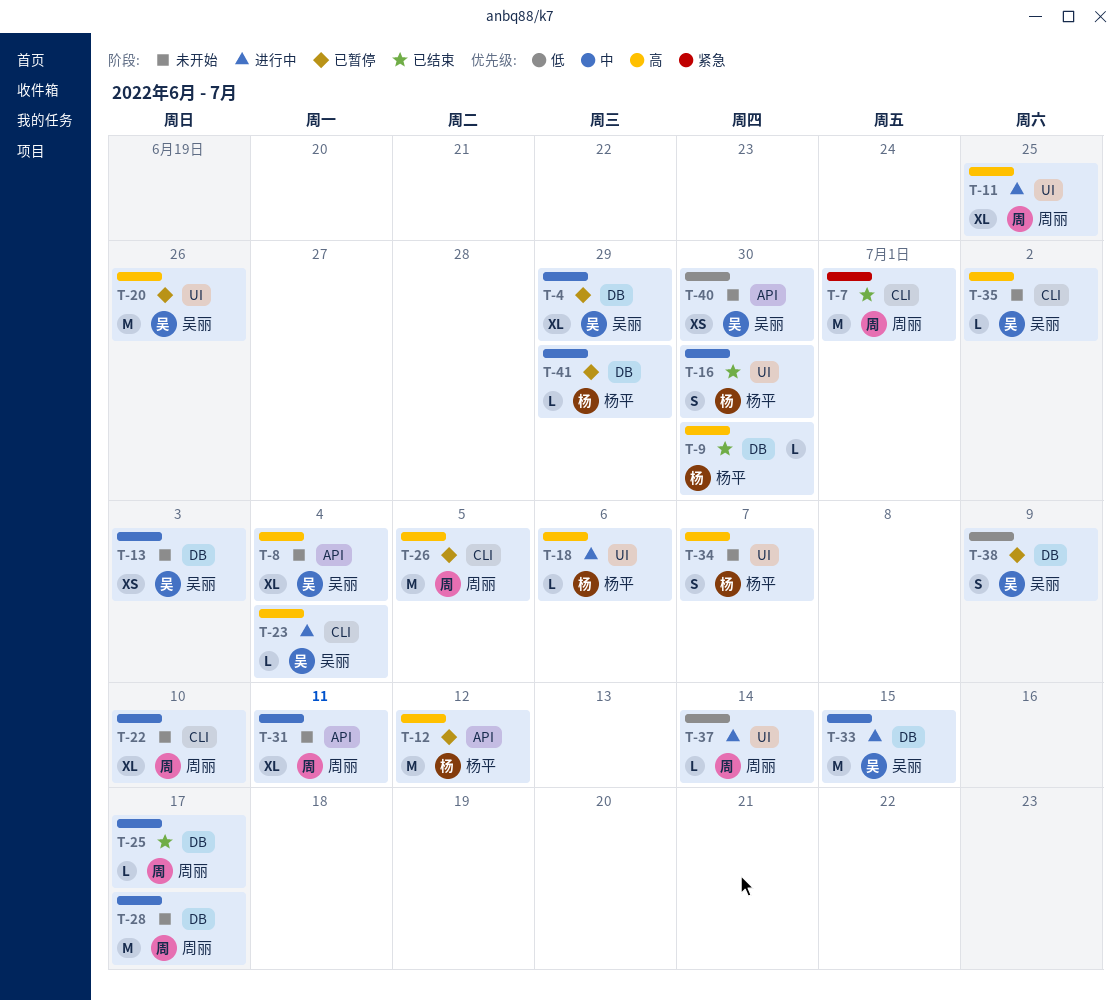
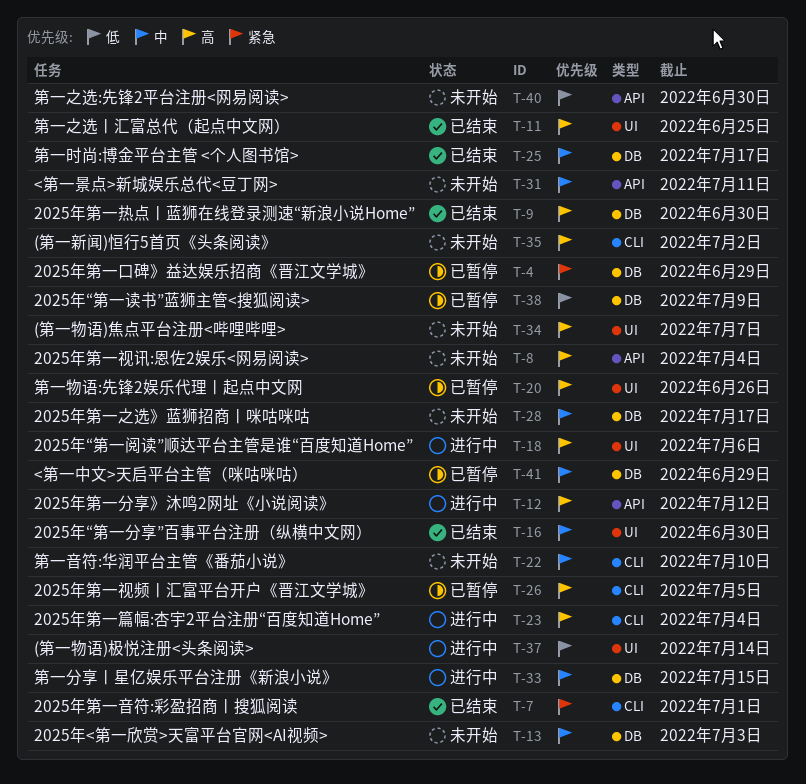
T-4, priority: 中 -> 紧急
T-11, status: 进行中 -> 已结束
T-12, status: 已暂停 -> 进行中

